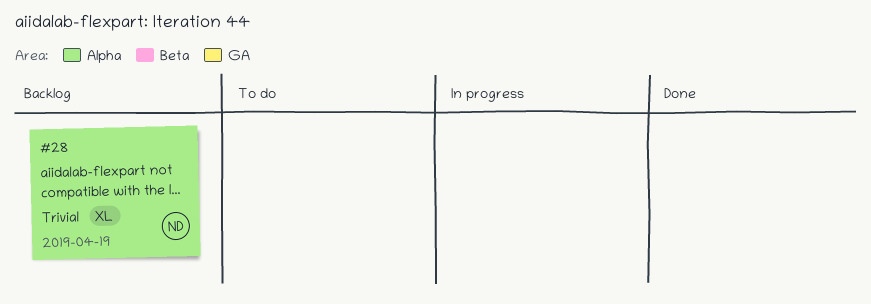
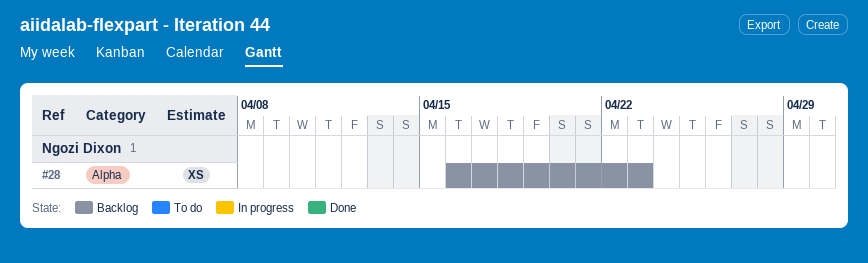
#28, estimate: XL -> XS
#28, due: Apr 19 -> Apr 23

